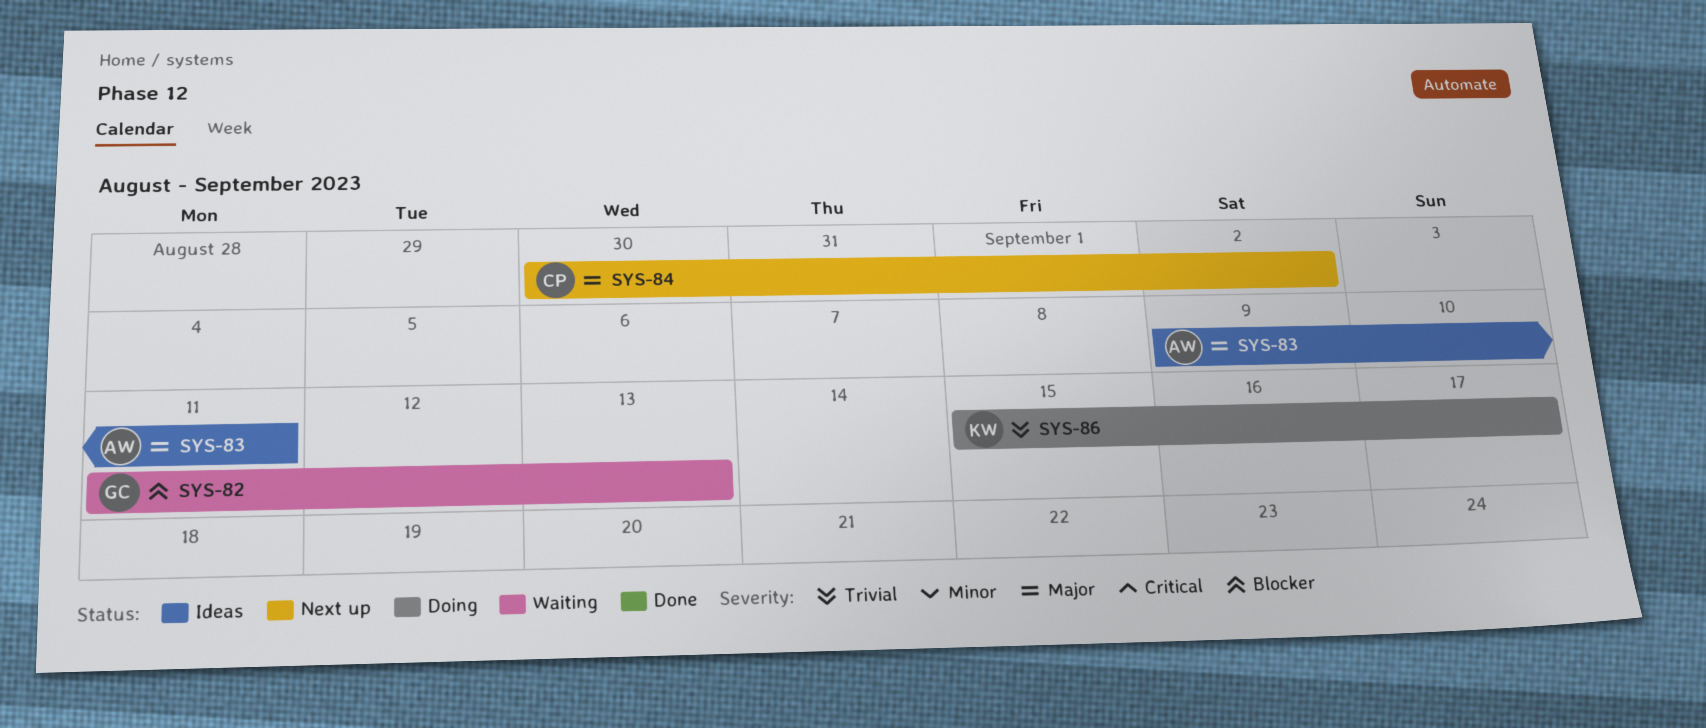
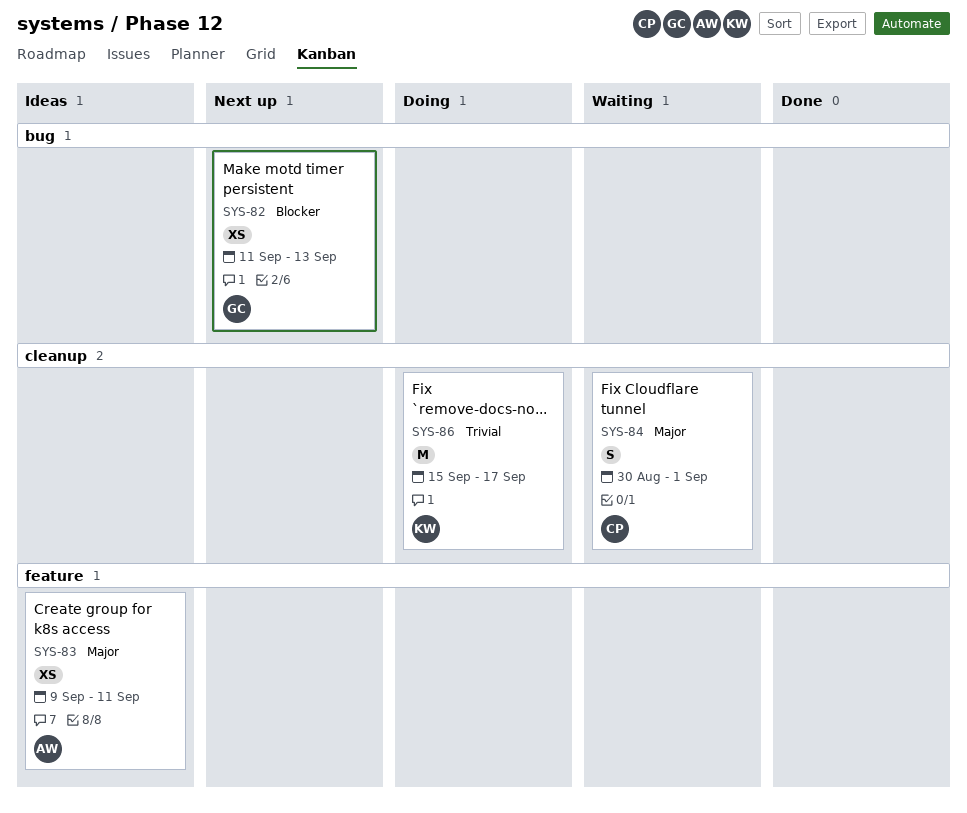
SYS-82, status: Waiting -> Next up
SYS-84, status: Next up -> Waiting
SYS-84, due: Sep 2 -> Sep 1

